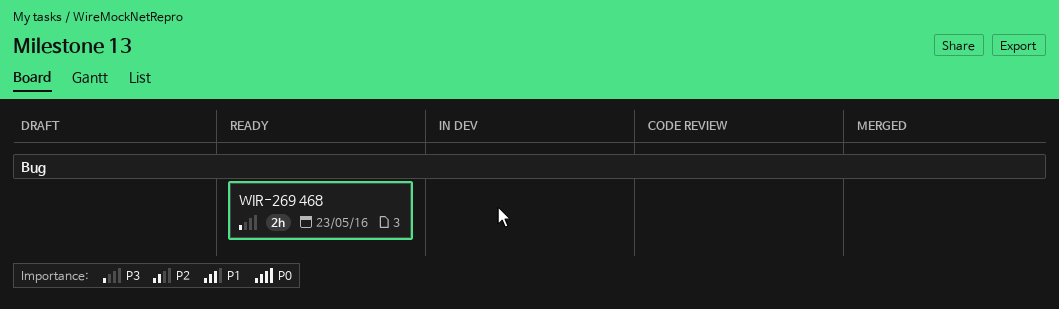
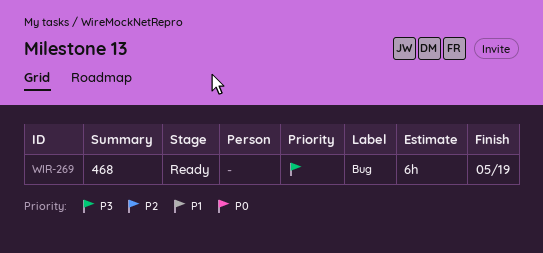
WIR-269, estimate: 2h -> 6h
WIR-269, due: May 23 -> May 19

